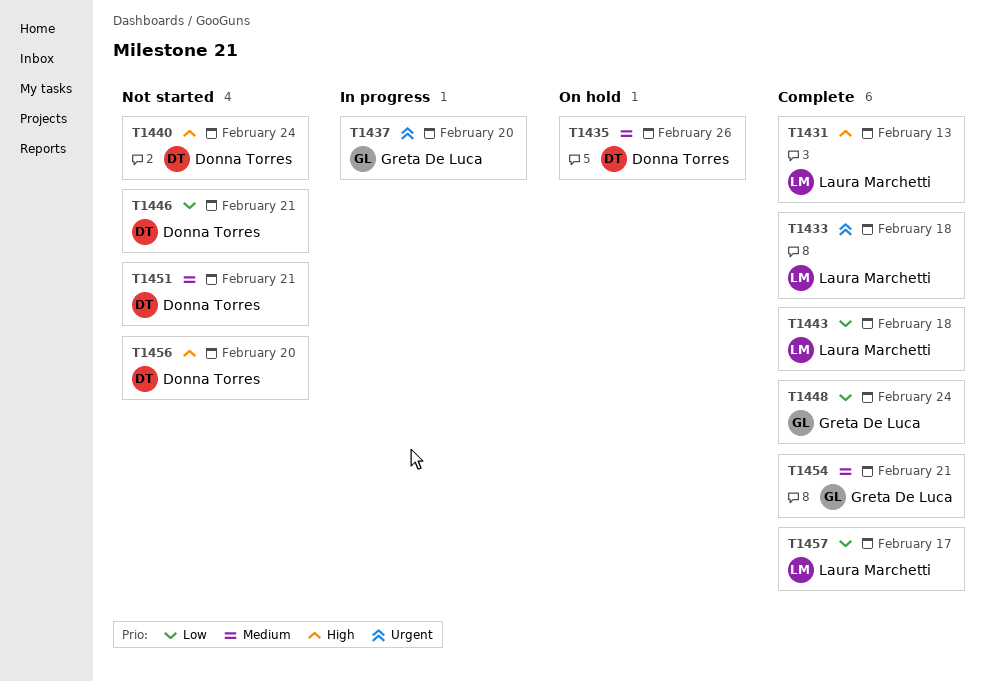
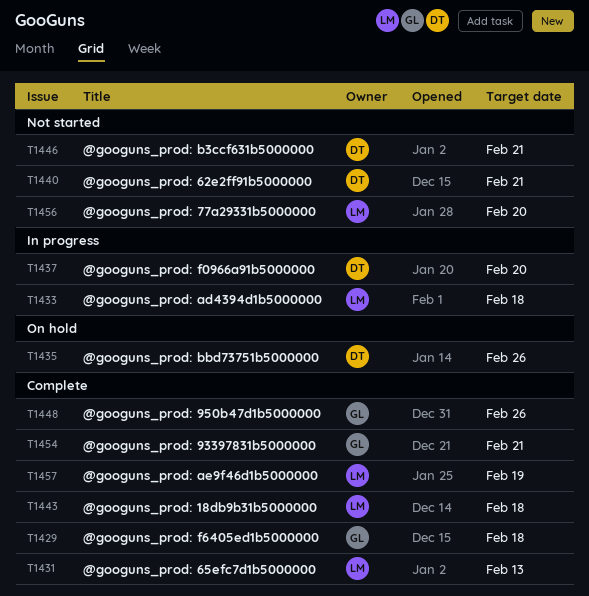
T1429: none -> present
T1433, status: Complete -> In progress
T1437, owner: Greta De Luca -> Donna Torres
T1440, due: Feb 24 -> Feb 21
T1448, due: Feb 24 -> Feb 26
T1451: present -> none
T1456, owner: Donna Torres -> Laura Marchetti
T1457, due: Feb 17 -> Feb 19

